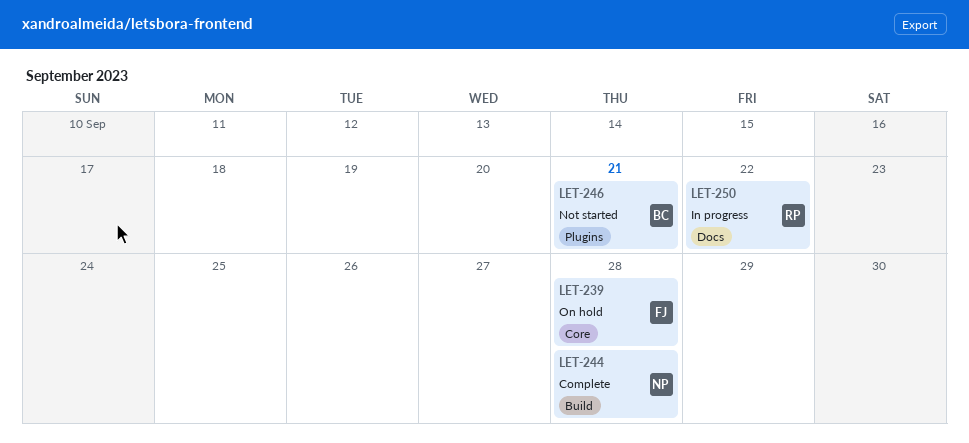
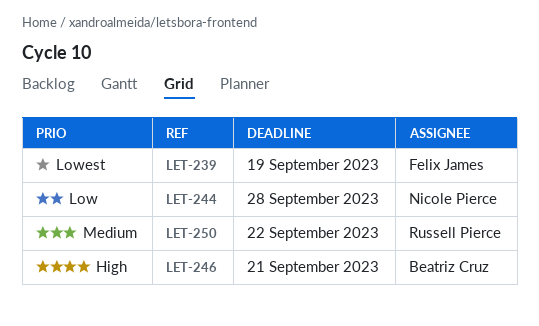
LET-239, due: Sep 28 -> Sep 19

